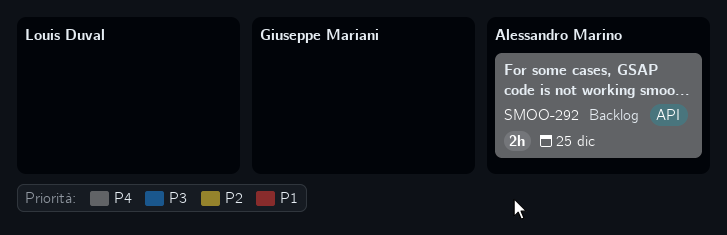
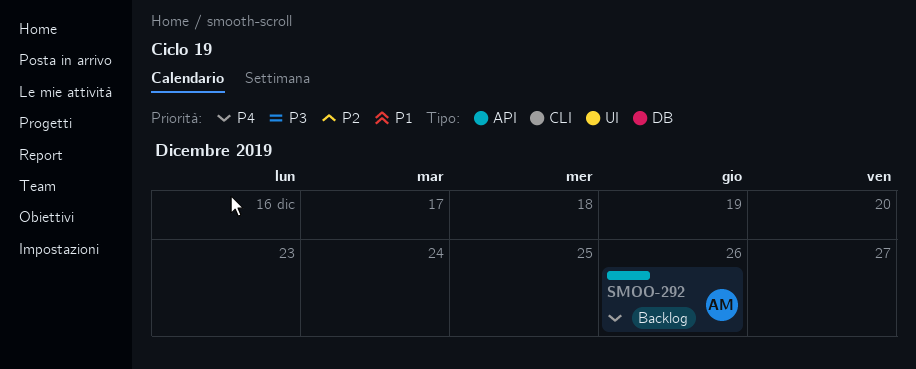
SMOO-292, due: Dec 25 -> Dec 26

